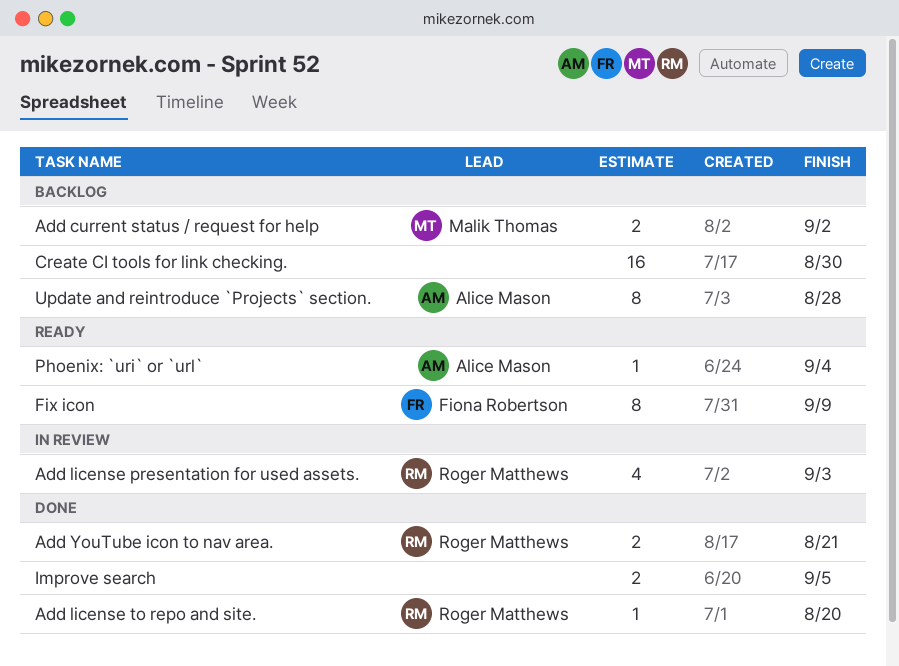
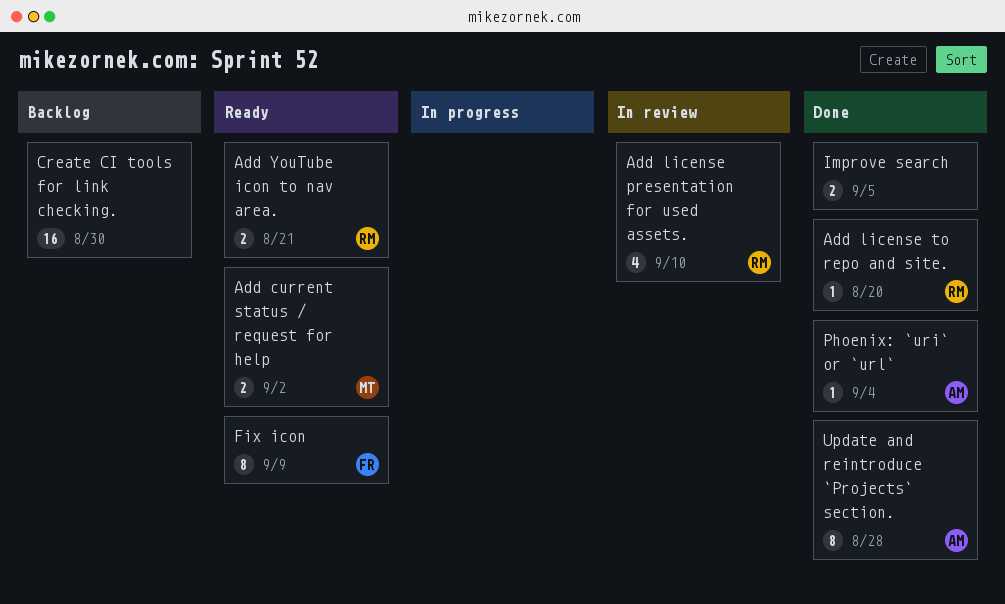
Add current status / request for help, status: Backlog -> Ready
Add license presentation for used assets., due: Sep 3 -> Sep 10
Add YouTube icon to nav area., status: Done -> Ready
Phoenix: `uri` or `url`, status: Ready -> Done
Update and reintroduce `Projects` section., status: Backlog -> Done

